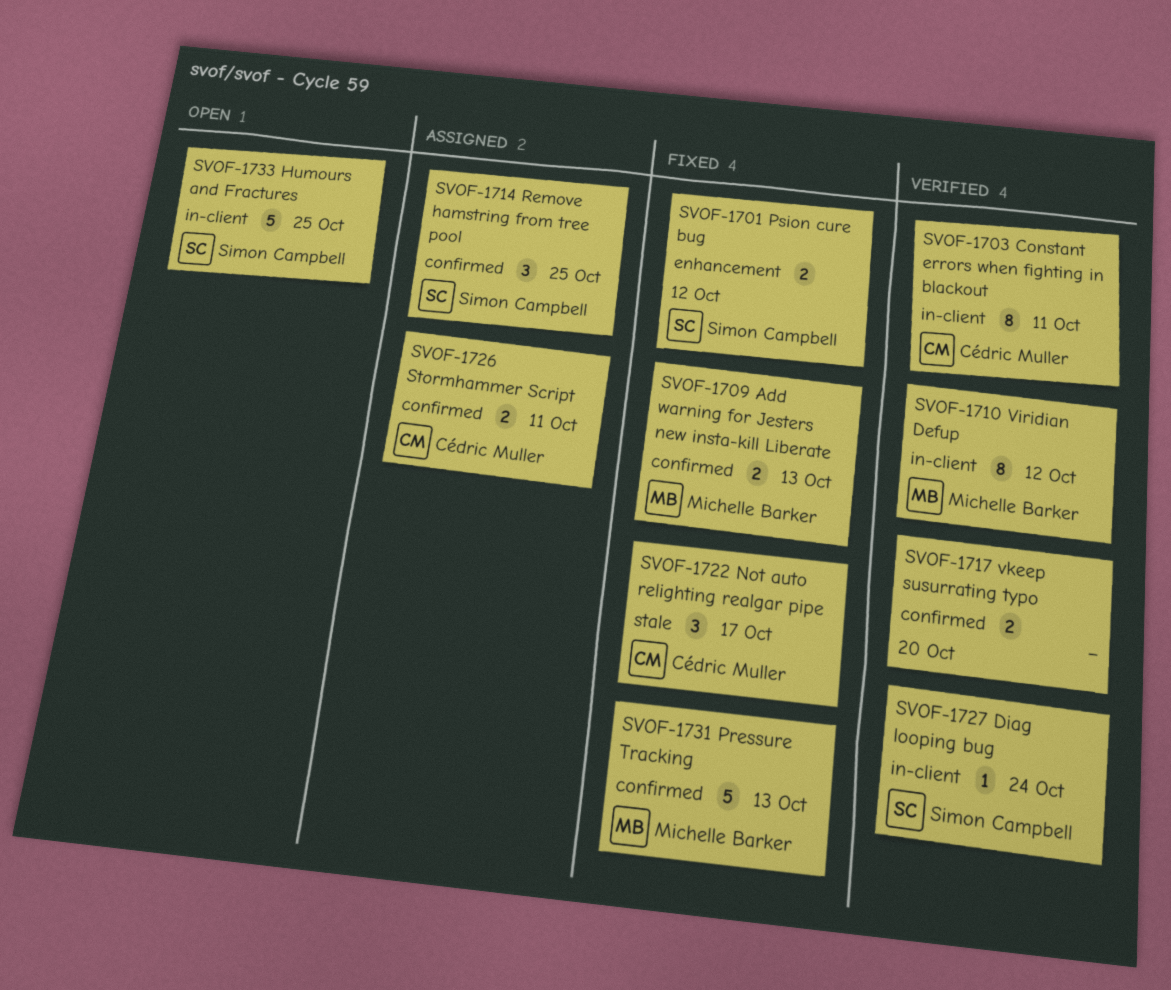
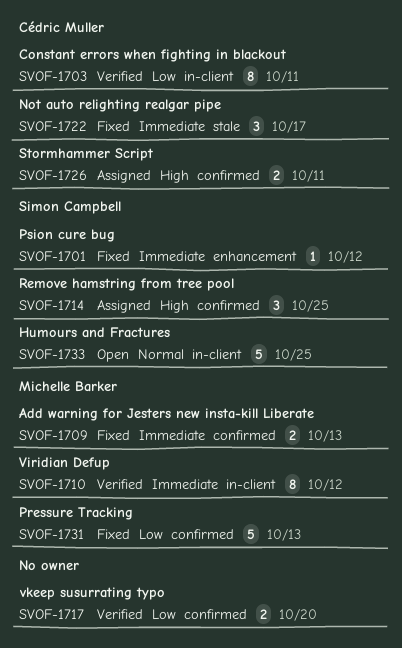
SVOF-1701, estimate: 2 -> 1
SVOF-1727: present -> none

